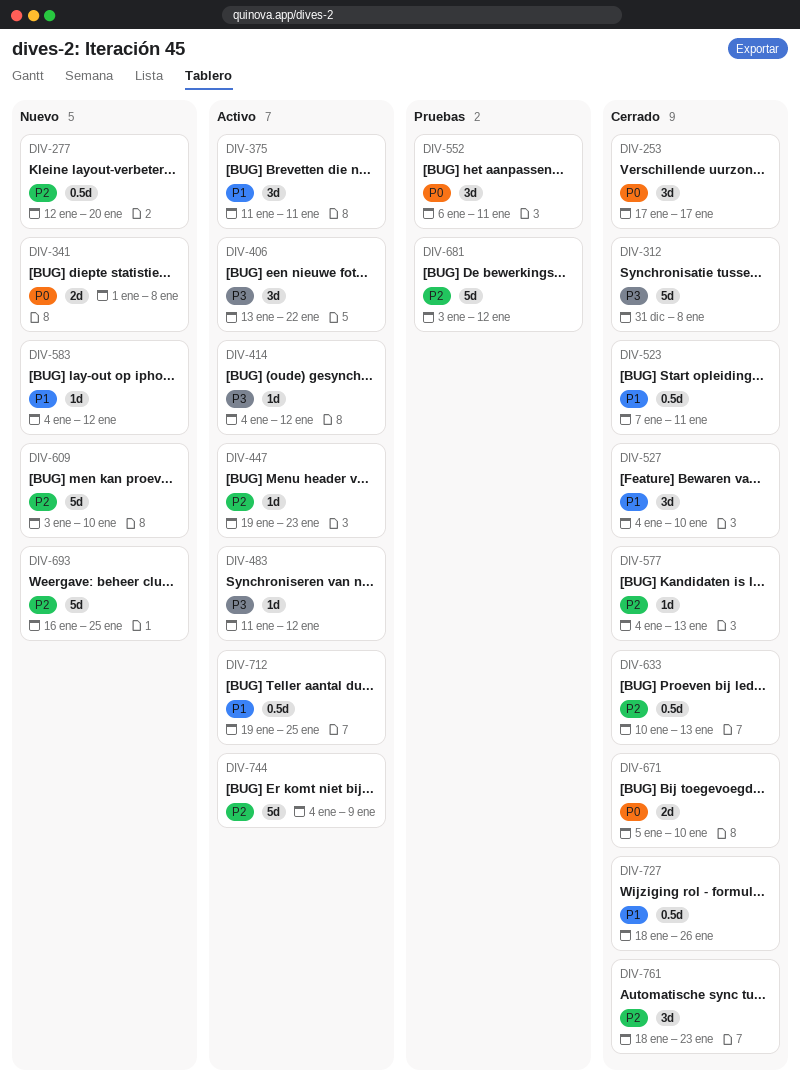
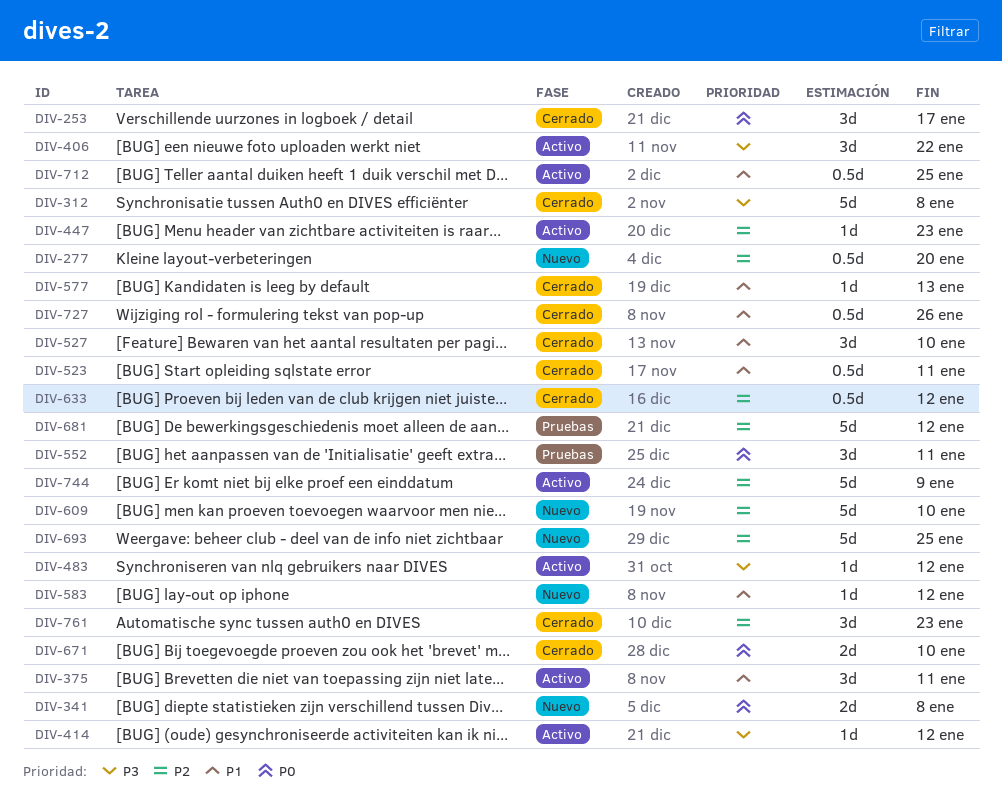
DIV-577, priority: P2 -> P1
DIV-633, due: Jan 13 -> Jan 12

